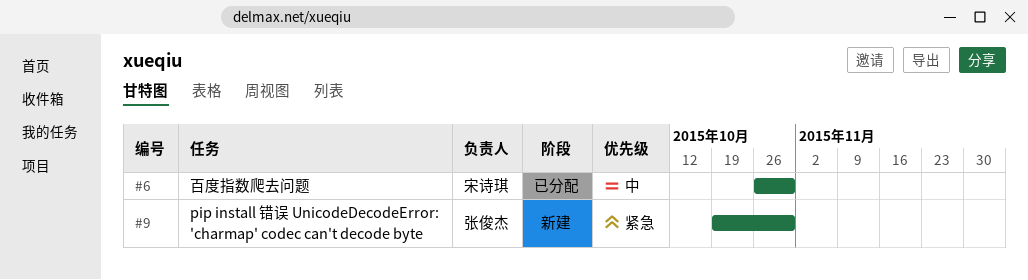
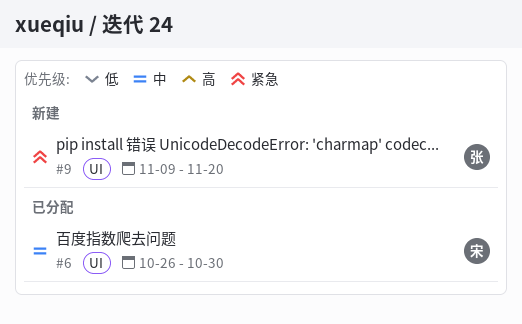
#9, start: Oct 19 -> Nov 9
#9, due: Oct 30 -> Nov 20

